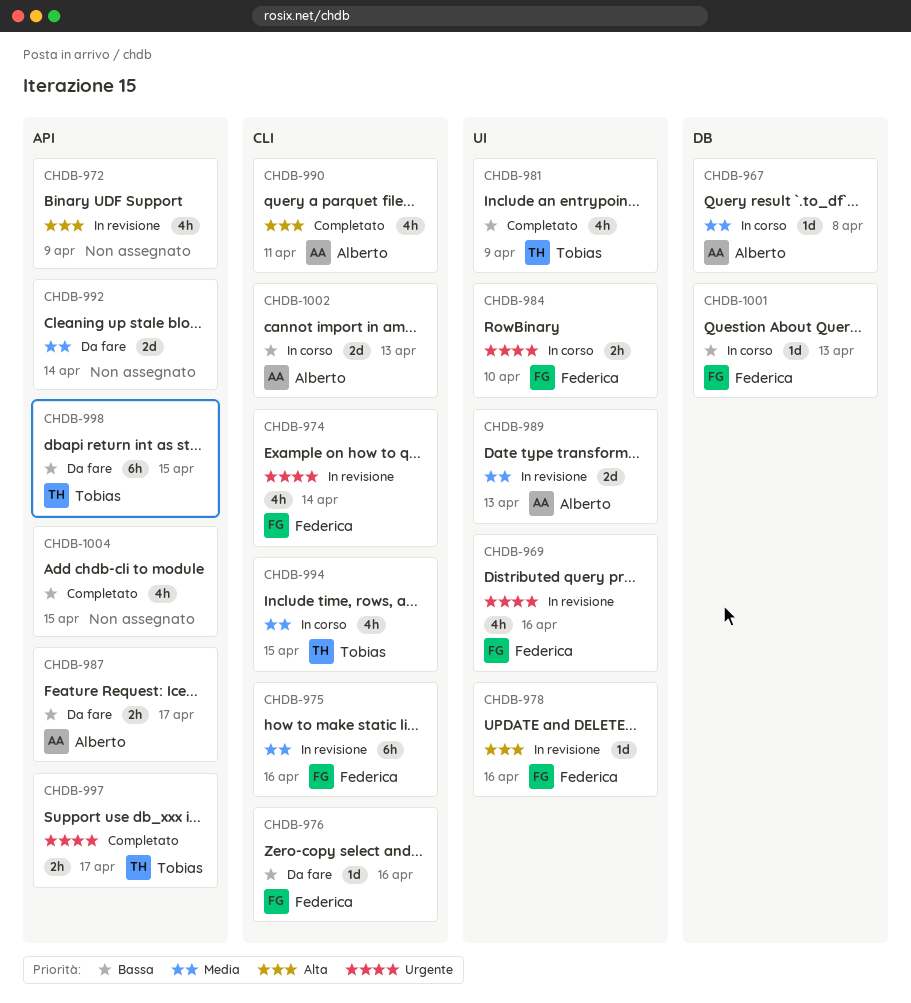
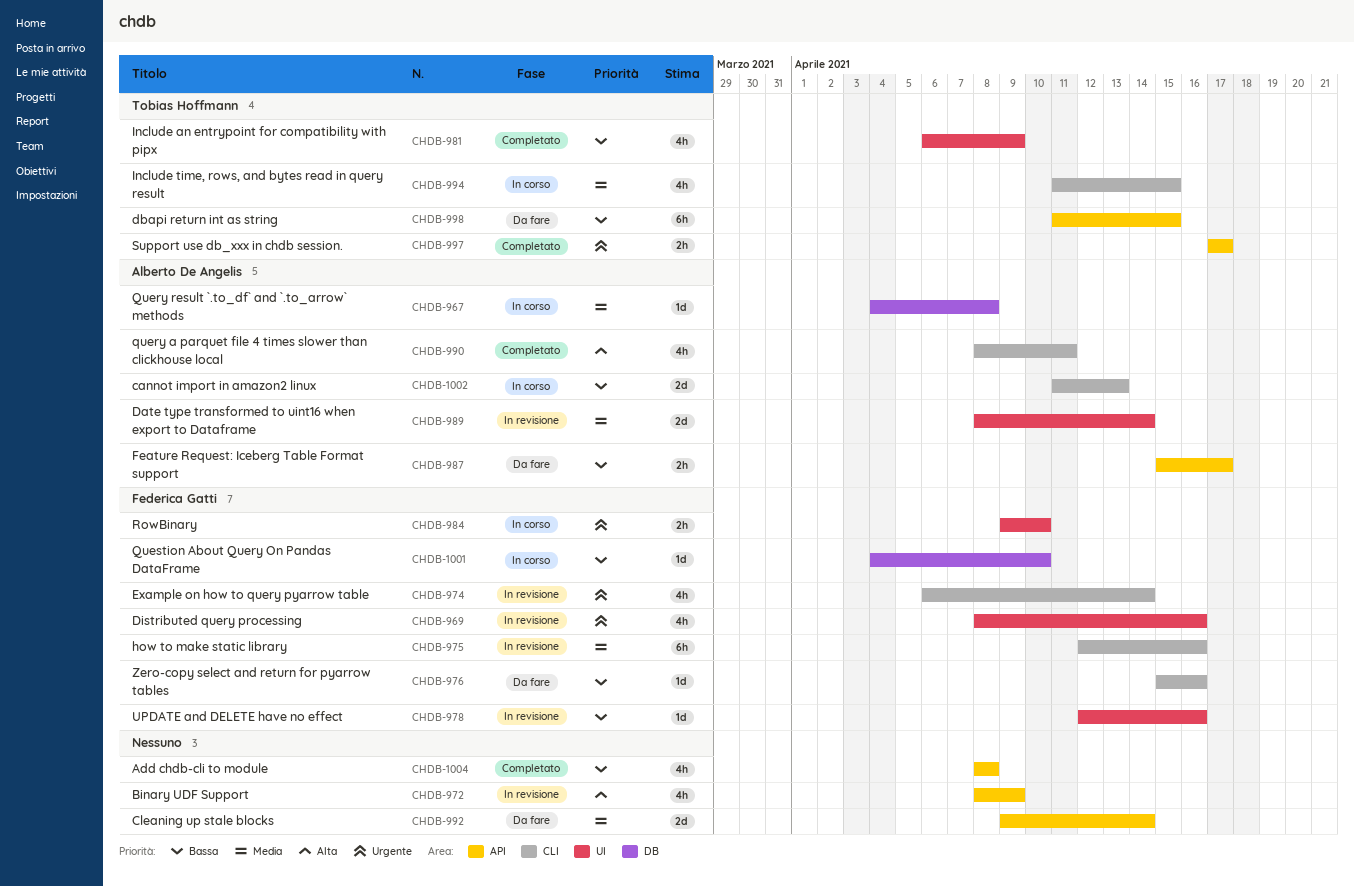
CHDB-978, priority: Alta -> Bassa
CHDB-989, due: Apr 13 -> Apr 14
CHDB-1001, due: Apr 13 -> Apr 10
CHDB-1004, due: Apr 15 -> Apr 8

